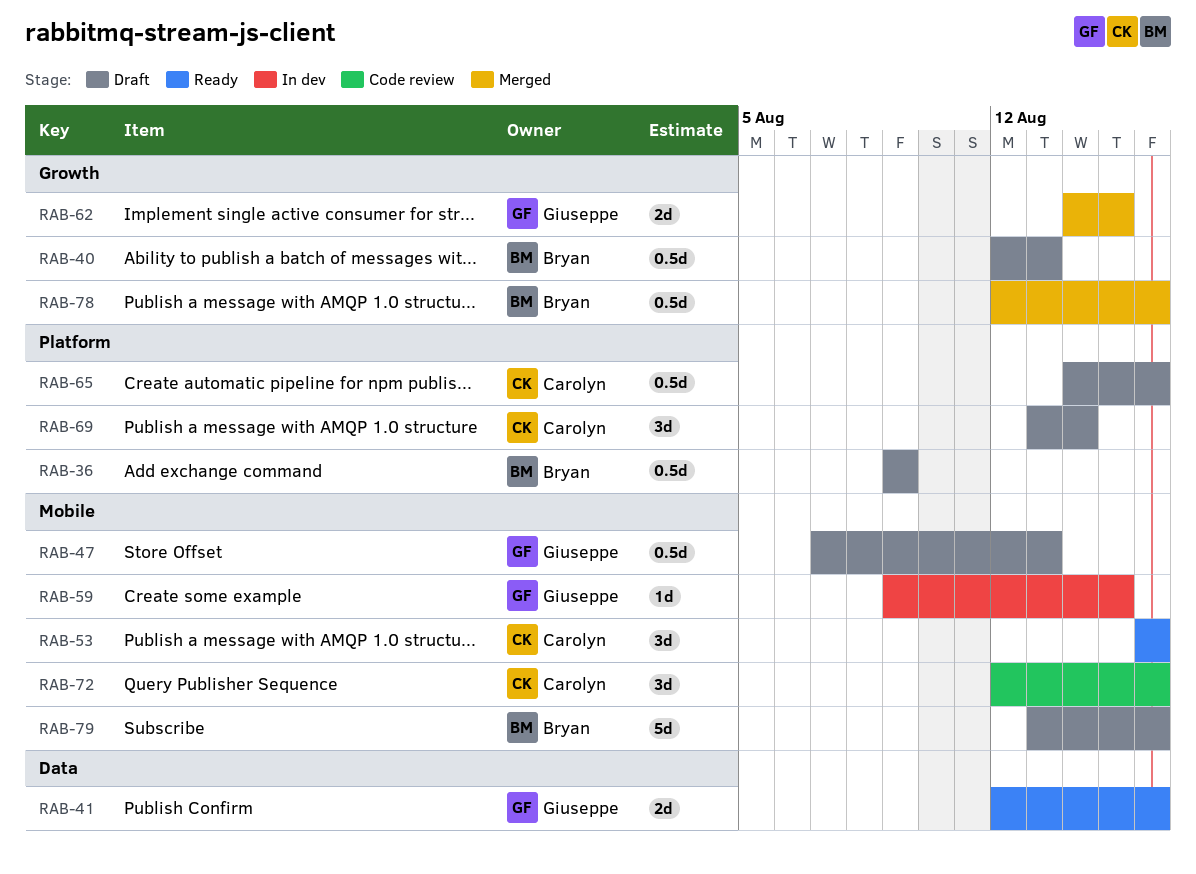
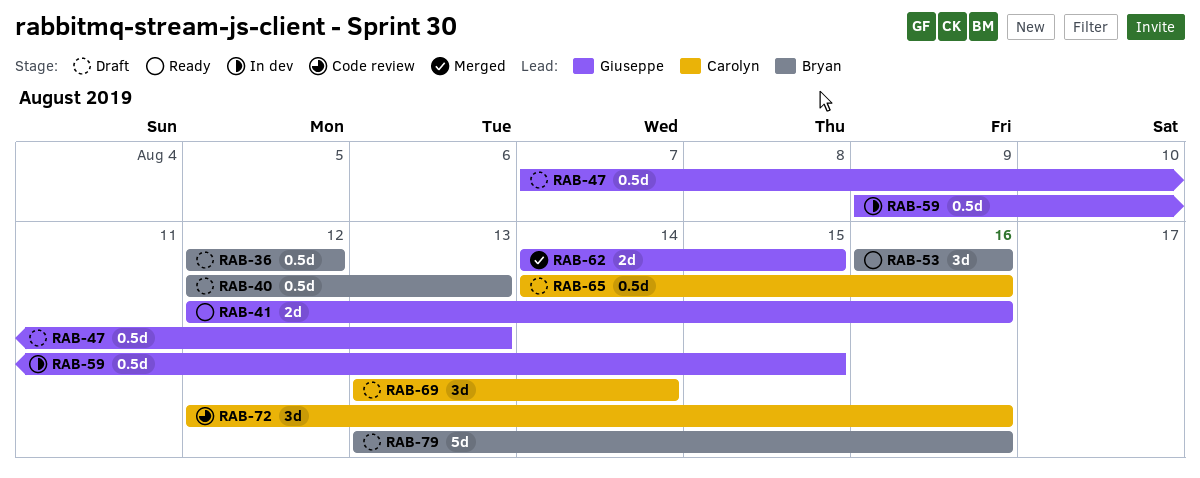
RAB-36, start: Aug 9 -> Aug 12
RAB-36, due: Aug 9 -> Aug 12
RAB-53, owner: Carolyn -> Bryan
RAB-59, estimate: 1d -> 0.5d
RAB-78: present -> none

